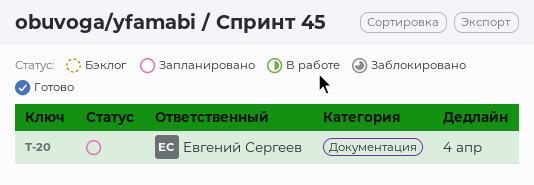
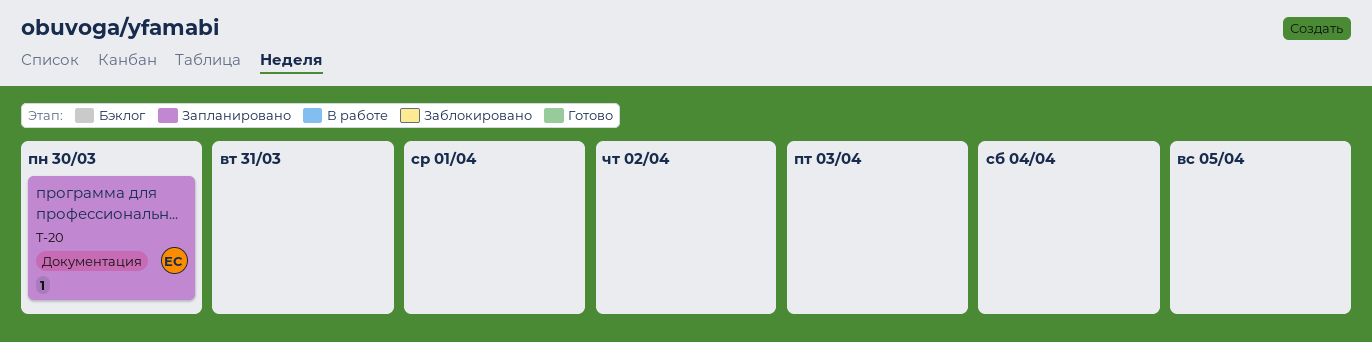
T-20, due: Apr 4 -> Mar 30

